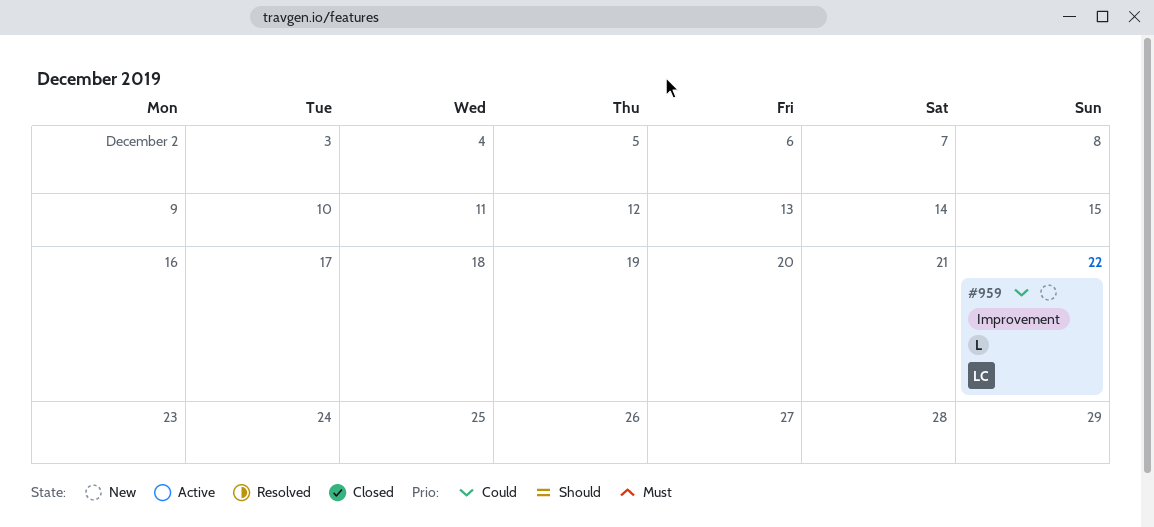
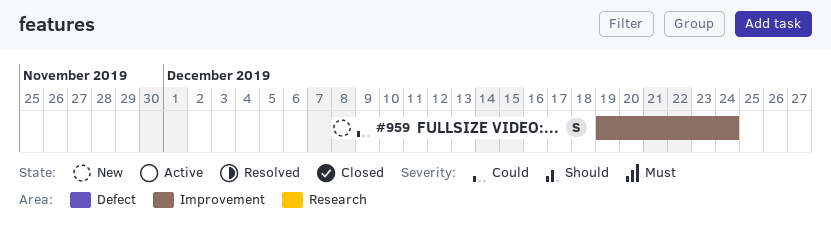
#959, estimate: L -> S
#959, due: Dec 22 -> Dec 24

